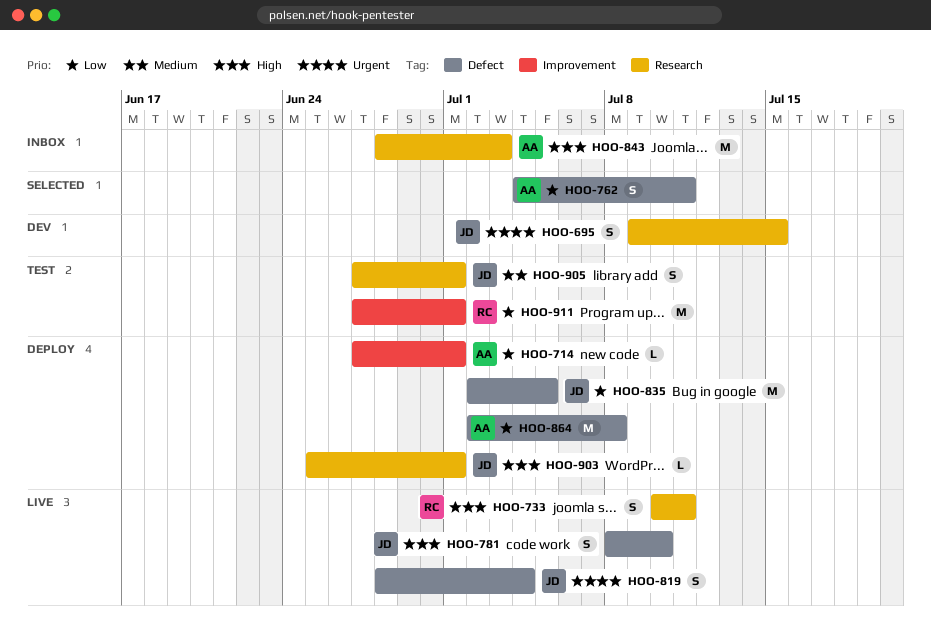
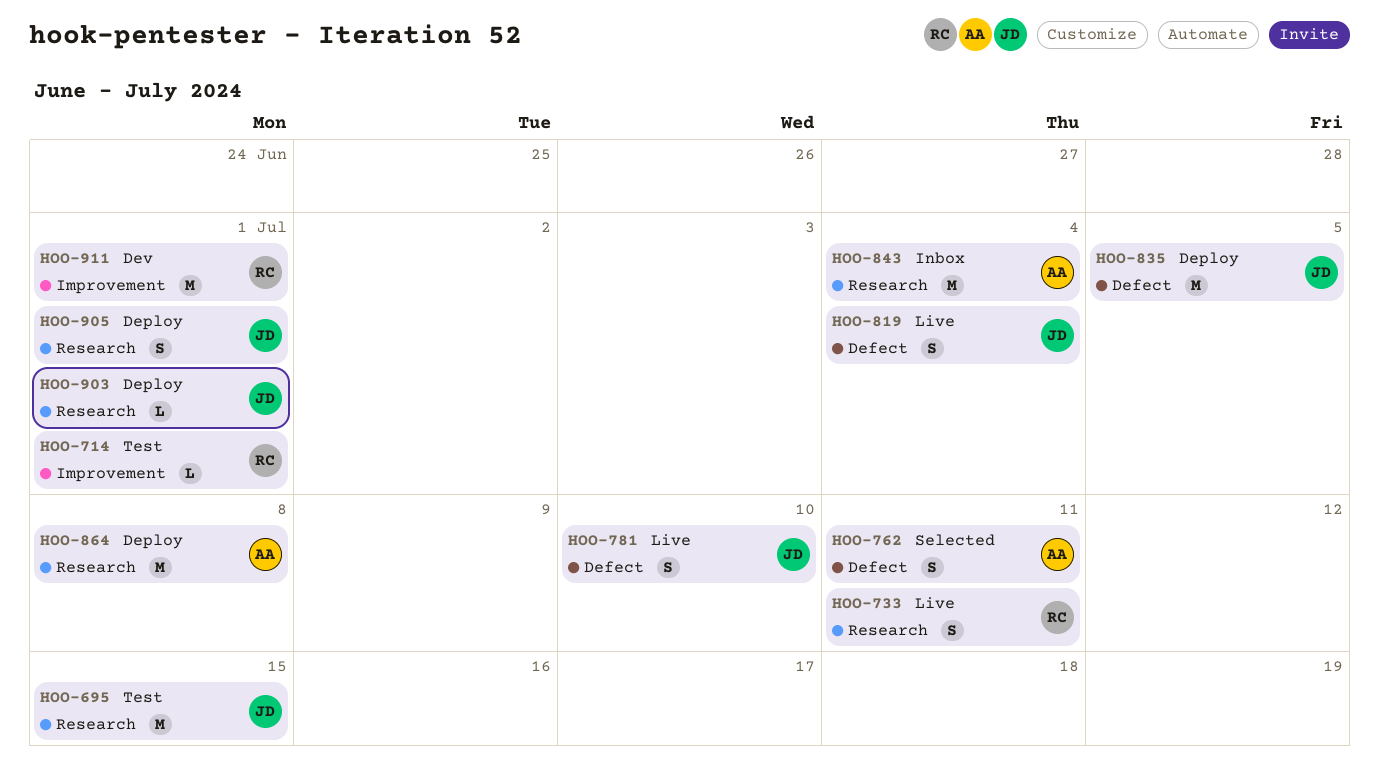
HOO-695, status: Dev -> Test
HOO-695, estimate: S -> M
HOO-714, status: Deploy -> Test
HOO-714, owner: AA -> RC
HOO-843, due: Jul 3 -> Jul 4
HOO-864, label: Defect -> Research
HOO-905, status: Test -> Deploy
HOO-911, status: Test -> Dev

